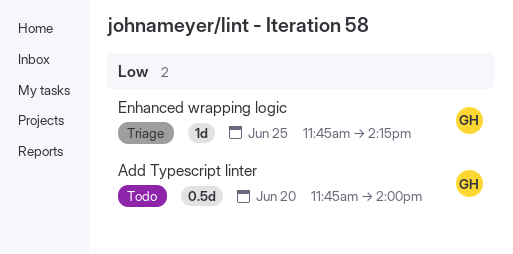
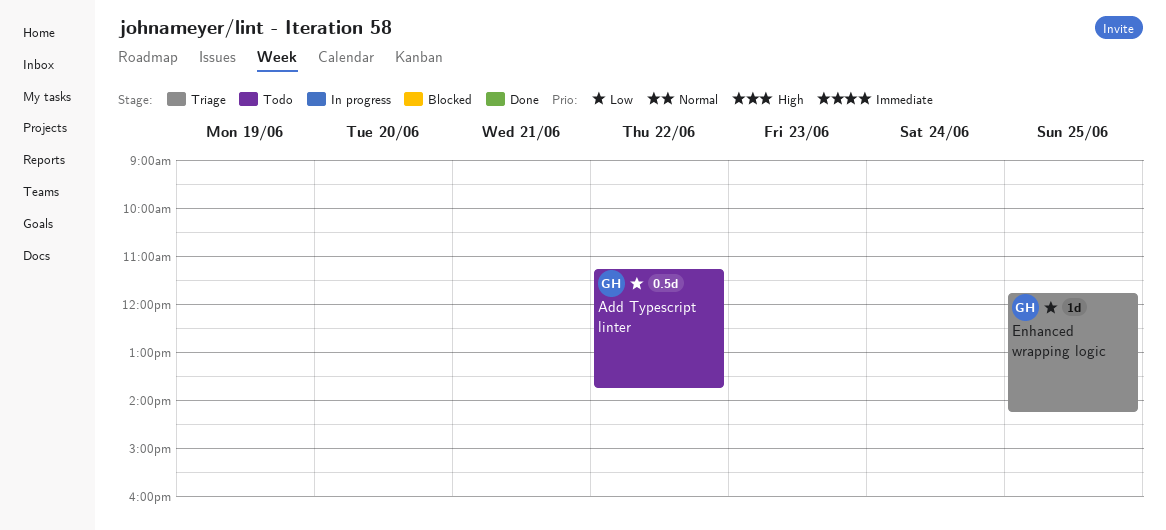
Add Typescript linter, day: Jun 20 -> Jun 22
Add Typescript linter, begins: 11:45 -> 11:15
Add Typescript linter, ends: 14:00 -> 13:45

